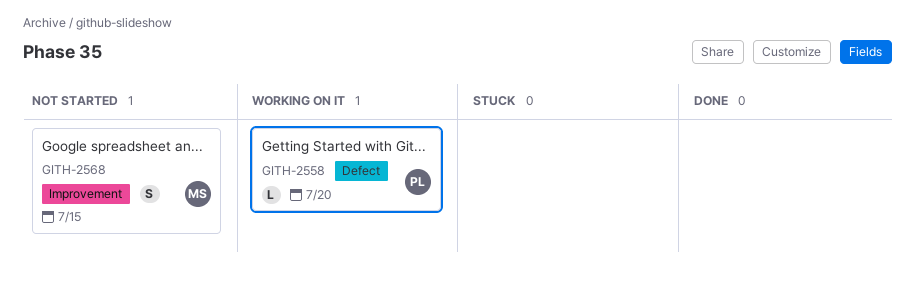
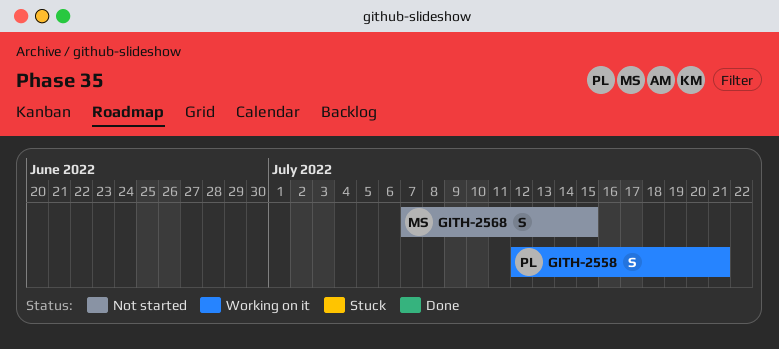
GITH-2558, estimate: L -> S
GITH-2558, due: Jul 20 -> Jul 21

